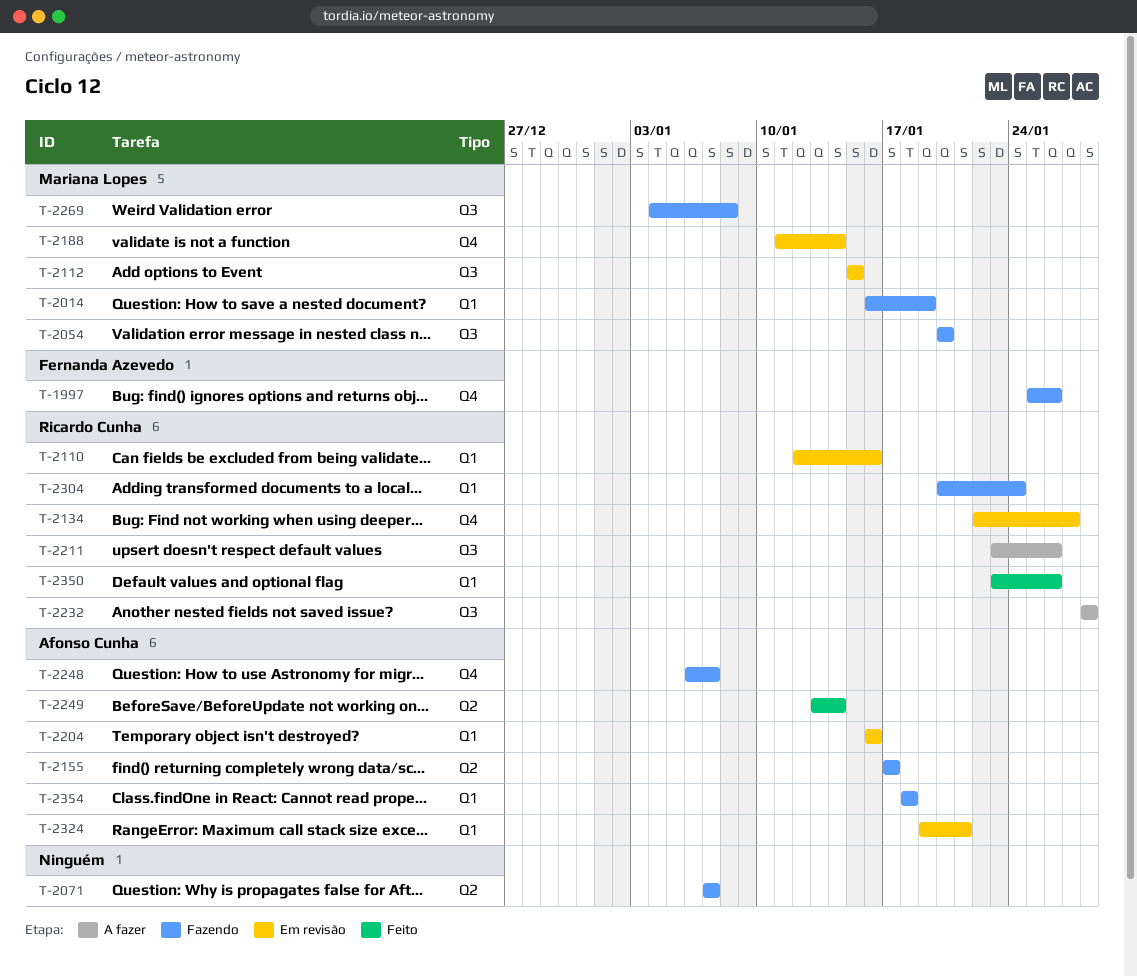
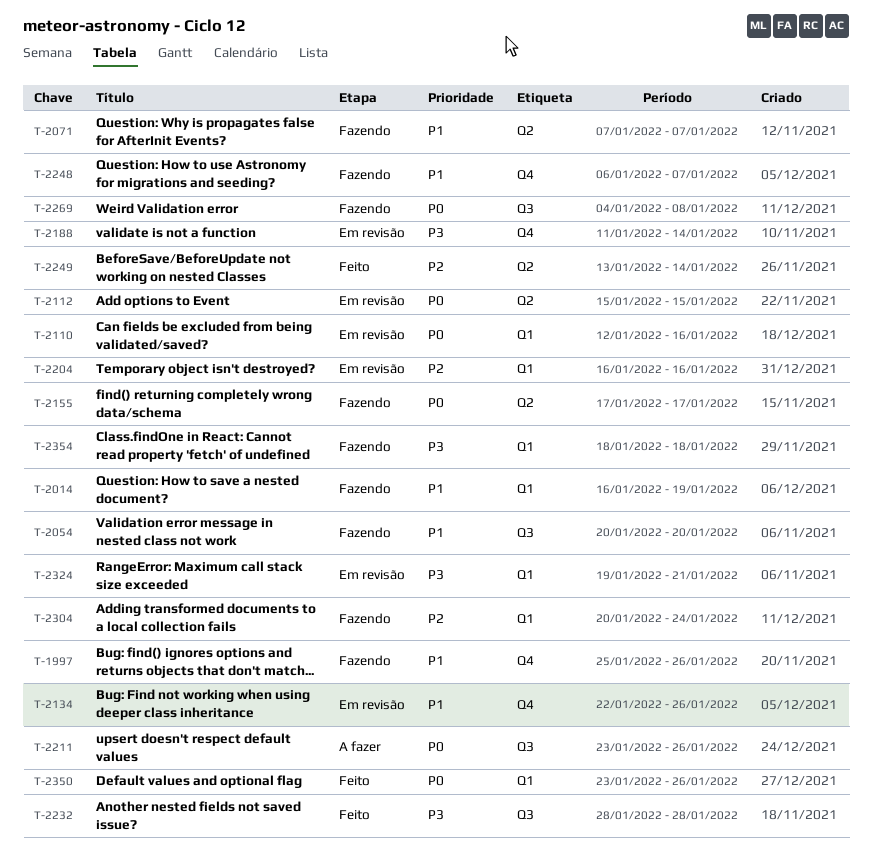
T-2112, label: Q3 -> Q2
T-2134, due: Jan 27 -> Jan 26
T-2232, status: A fazer -> Feito

